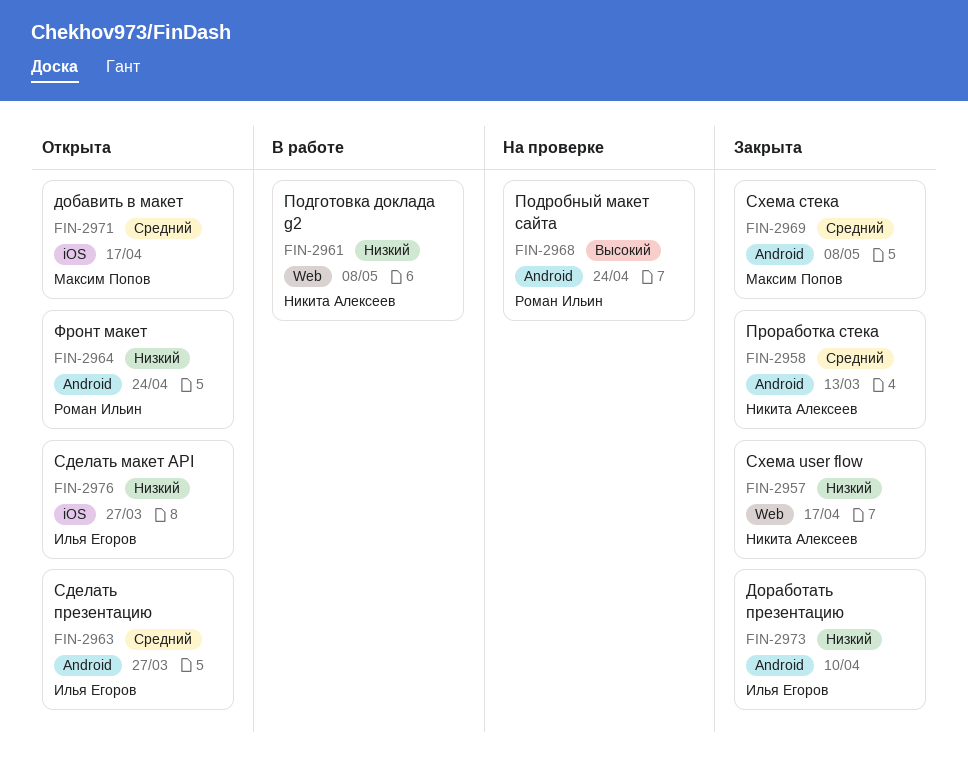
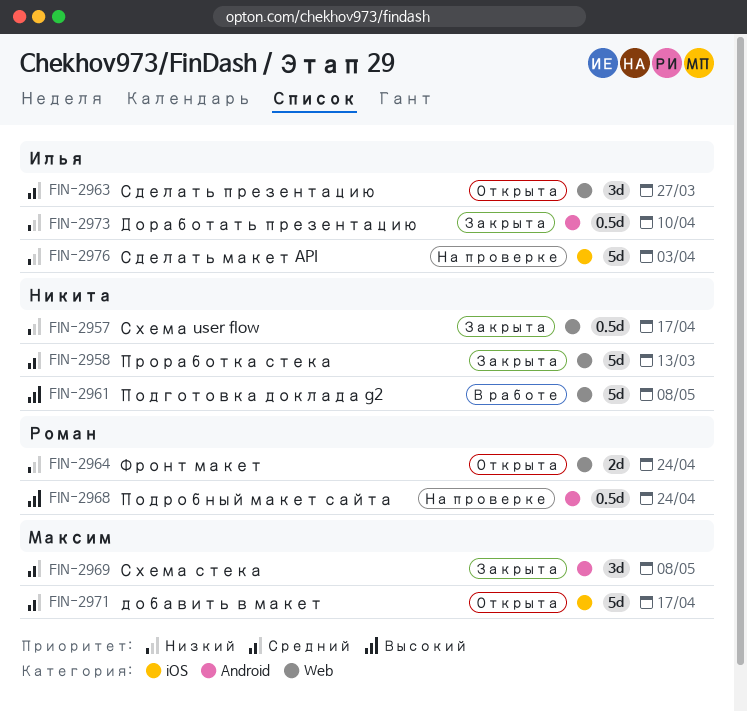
FIN-2958, label: Android -> Web
FIN-2961, priority: Низкий -> Высокий
FIN-2963, label: Android -> Web
FIN-2964, label: Android -> Web
FIN-2976, status: Открыта -> На проверке
FIN-2976, due: Mar 27 -> Apr 3

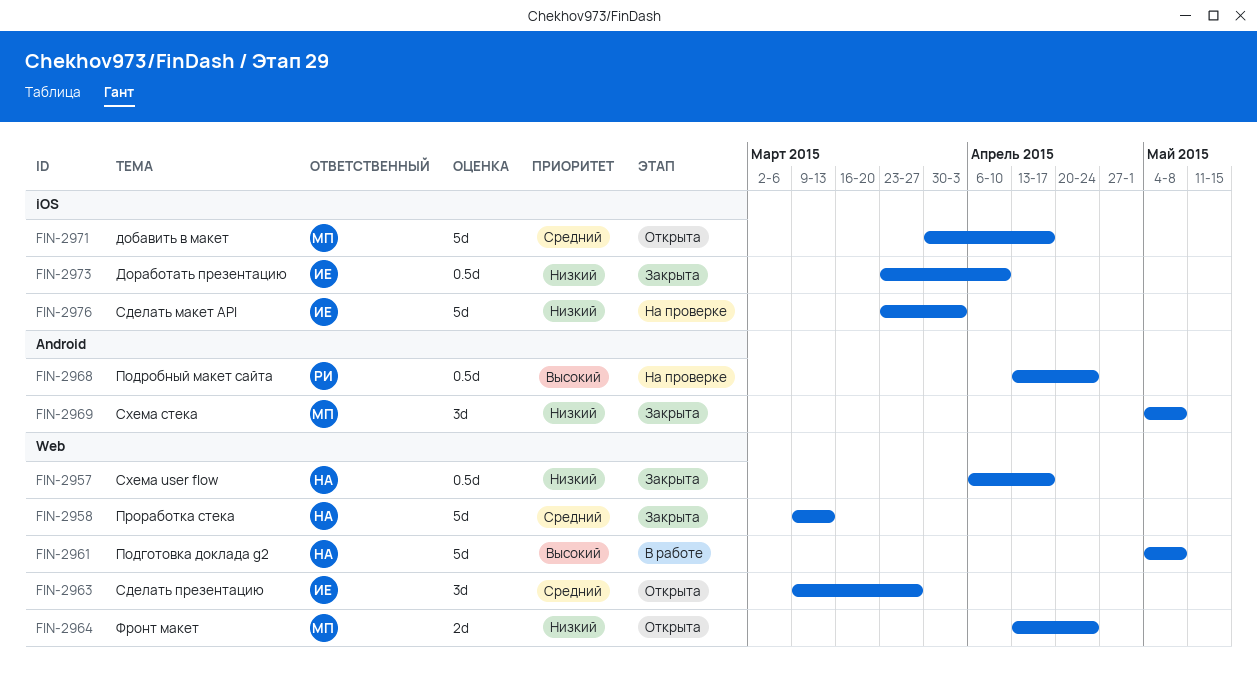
FIN-2964, owner: Роман -> Максим
FIN-2969, priority: Средний -> Низкий
FIN-2973, label: Android -> iOS

